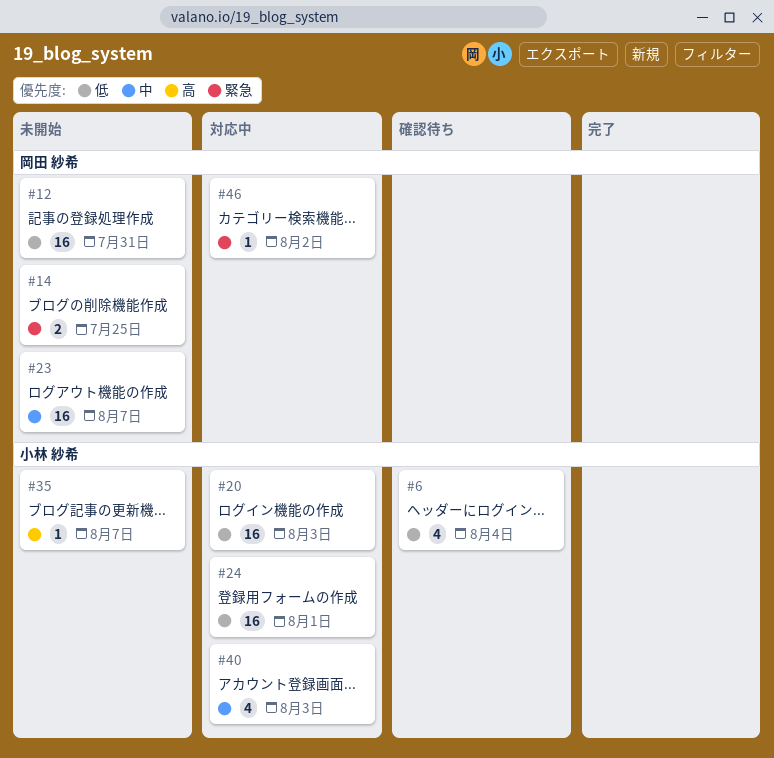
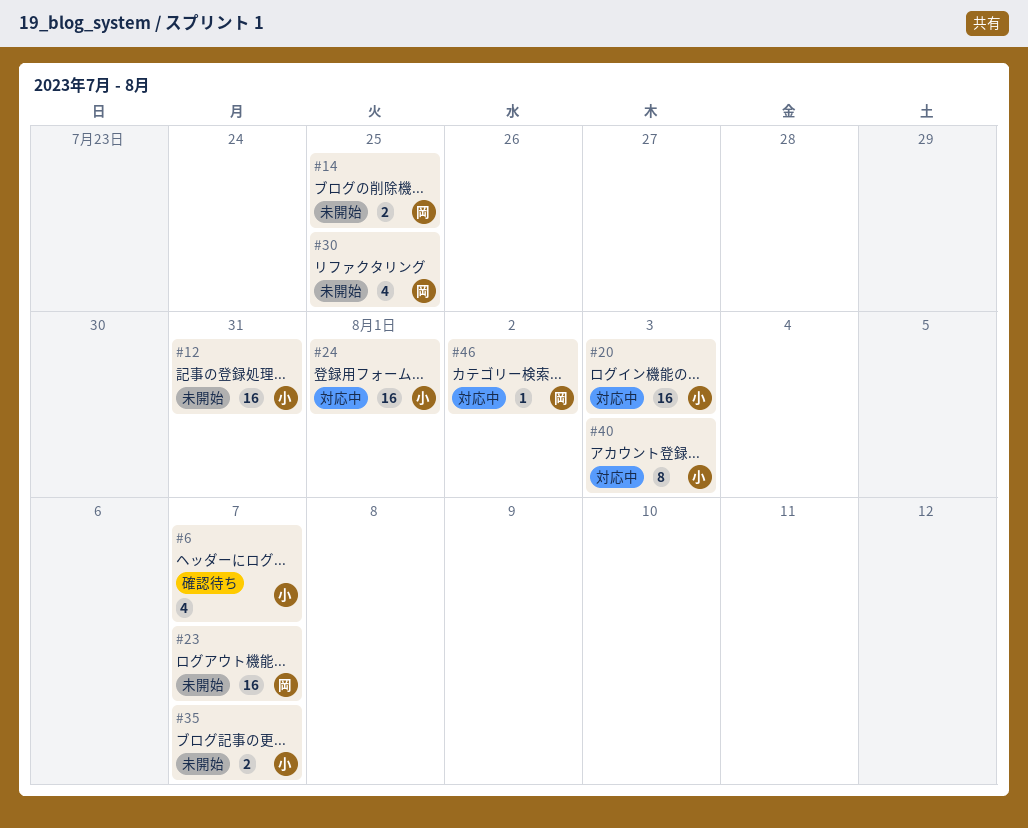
#6, due: Aug 4 -> Aug 7
#12, owner: 岡田 紗希 -> 小林 紗希
#30: none -> present
#35, estimate: 1 -> 2
#40, estimate: 4 -> 8

